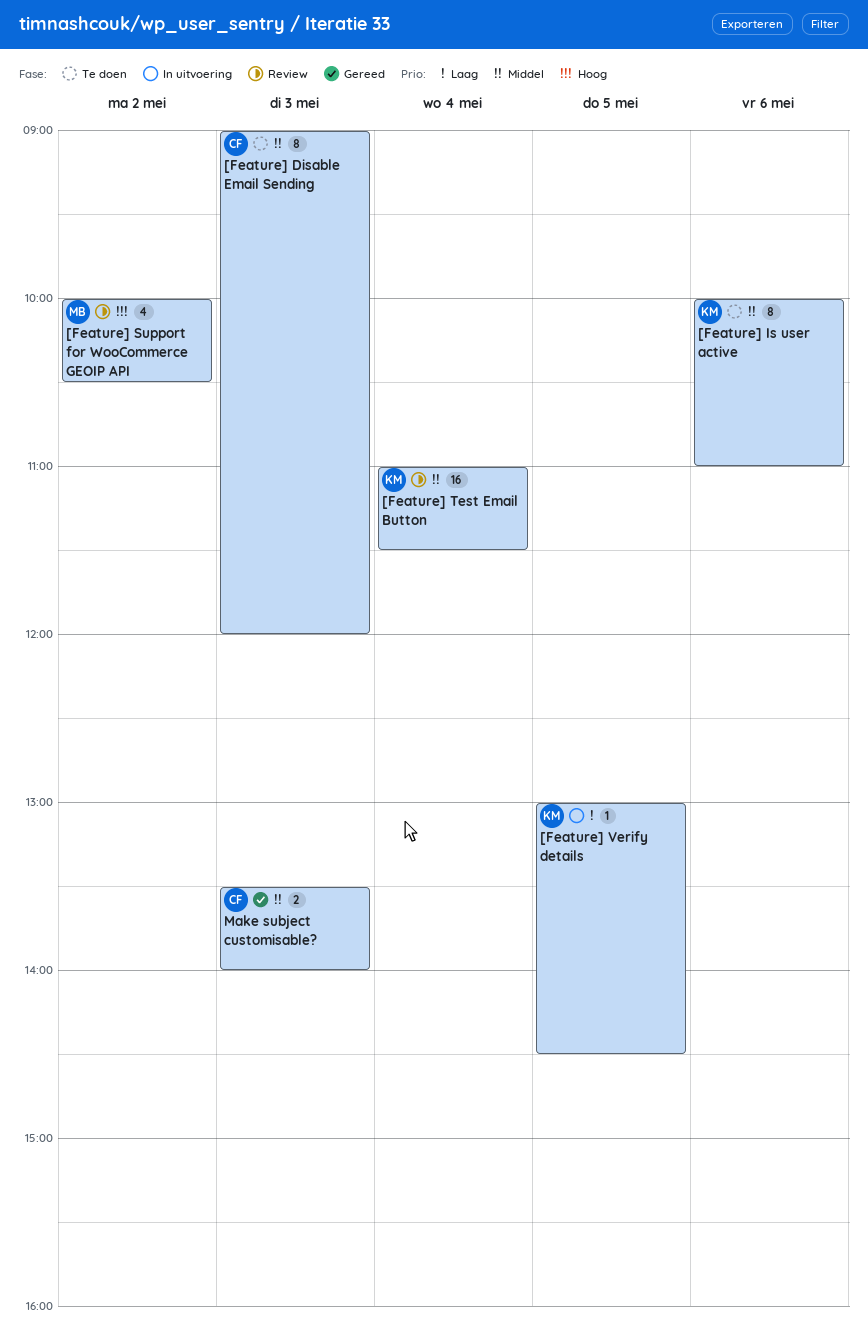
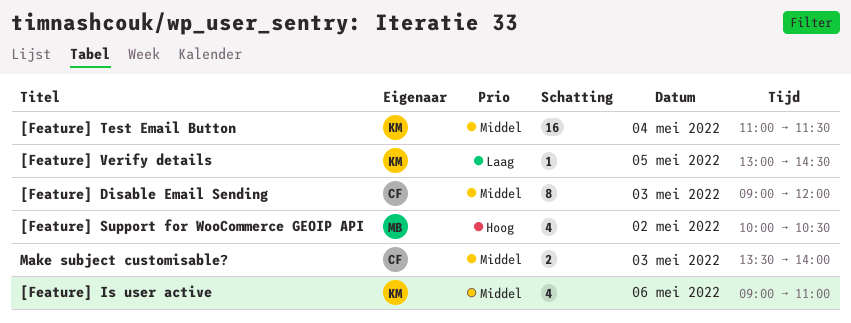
[Feature] Is user active, estimate: 8 -> 4
[Feature] Is user active, begins: 10:00 -> 09:00

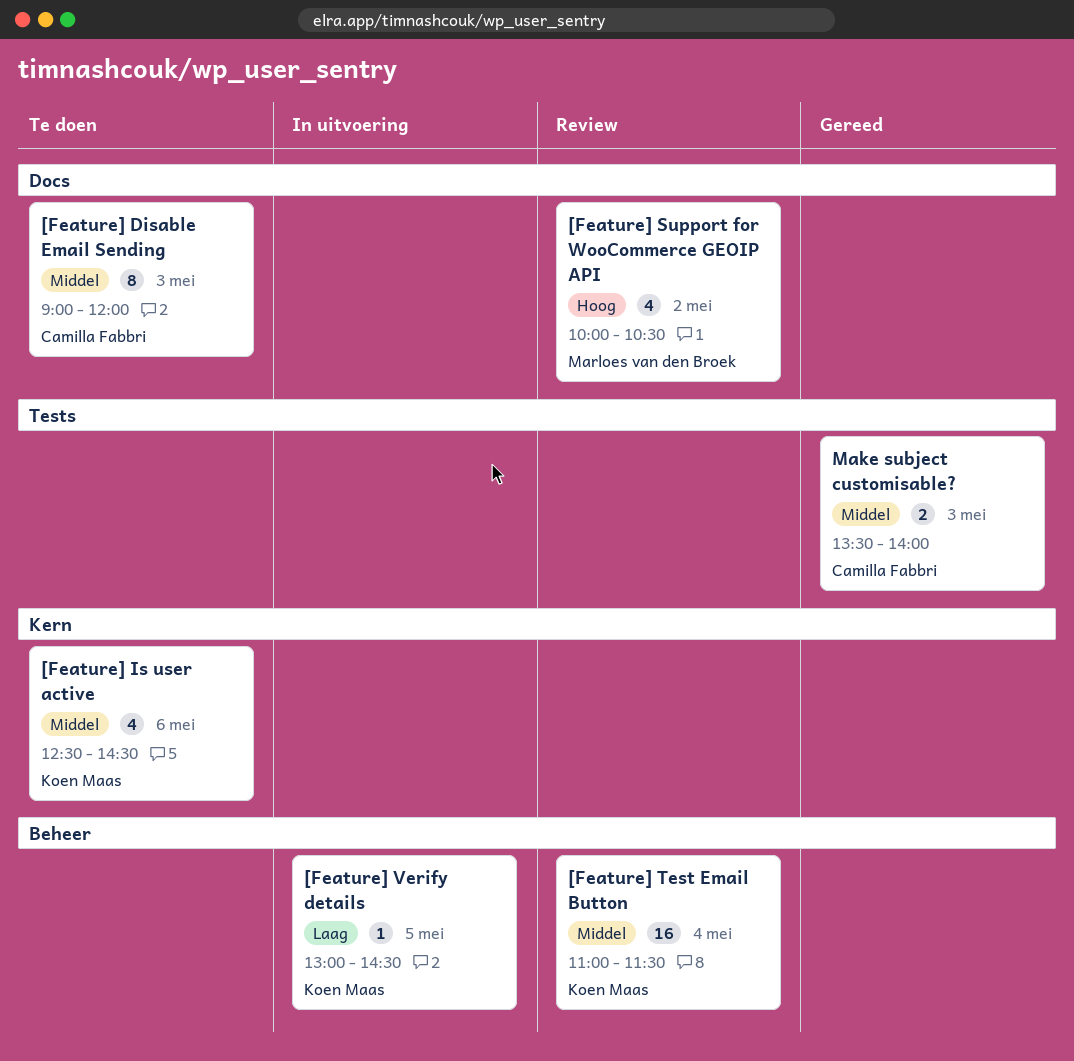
[Feature] Is user active, begins: 09:00 -> 12:30
[Feature] Is user active, ends: 11:00 -> 14:30

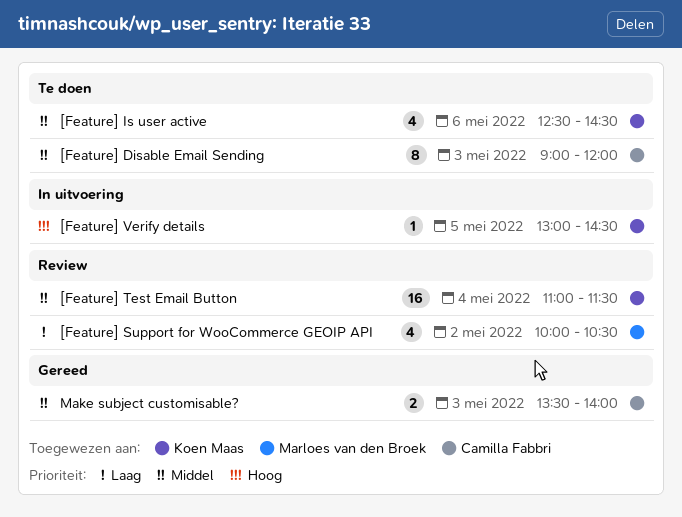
[Feature] Support for WooCommerce GEOIP API, priority: Hoog -> Laag
[Feature] Verify details, priority: Laag -> Hoog

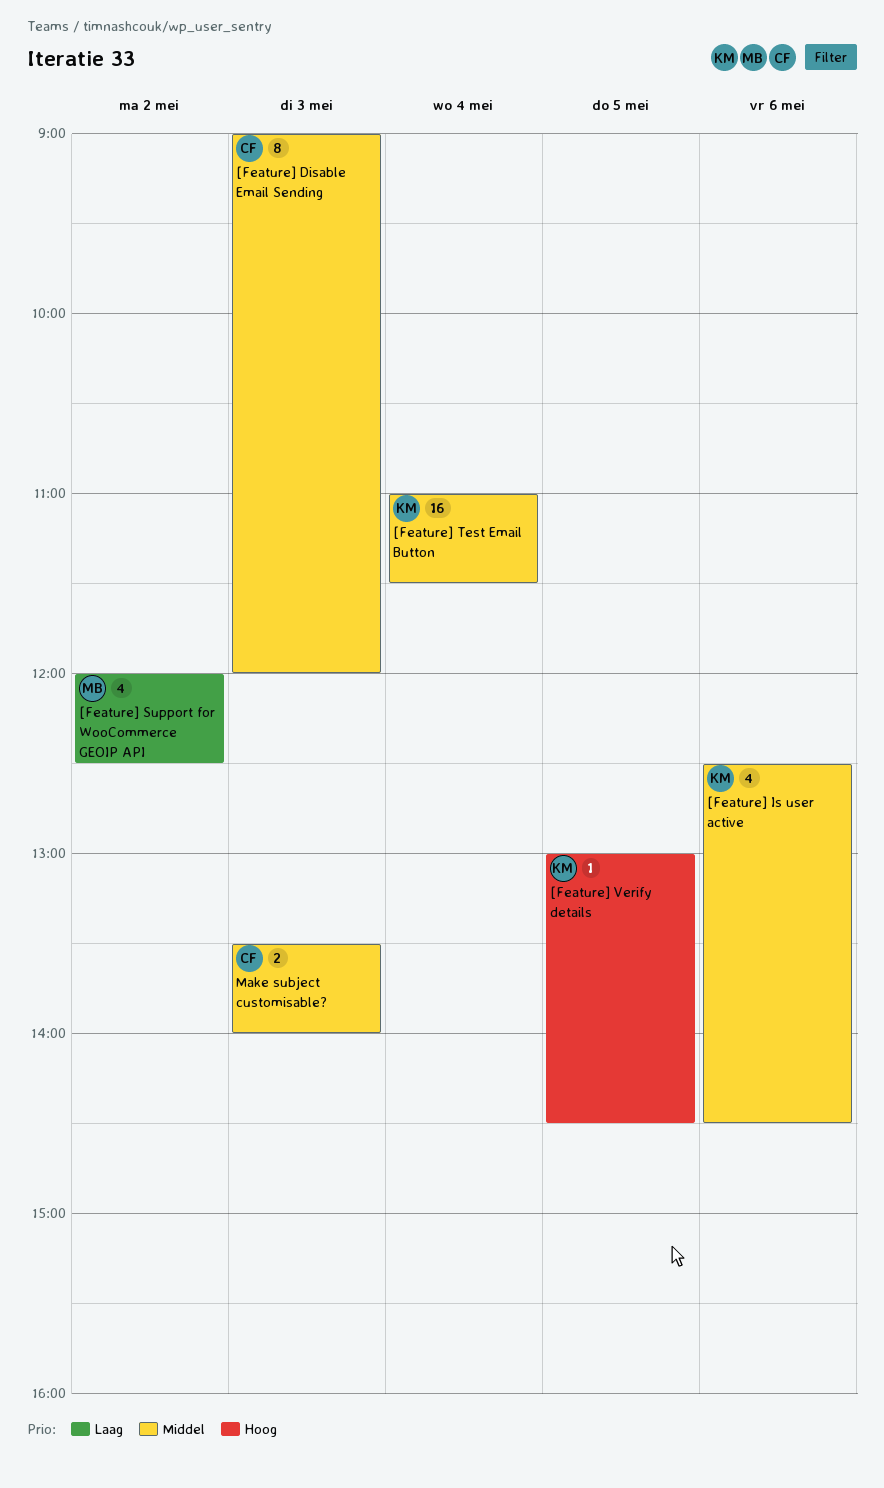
[Feature] Support for WooCommerce GEOIP API, begins: 10:00 -> 12:00
[Feature] Support for WooCommerce GEOIP API, ends: 10:30 -> 12:30

